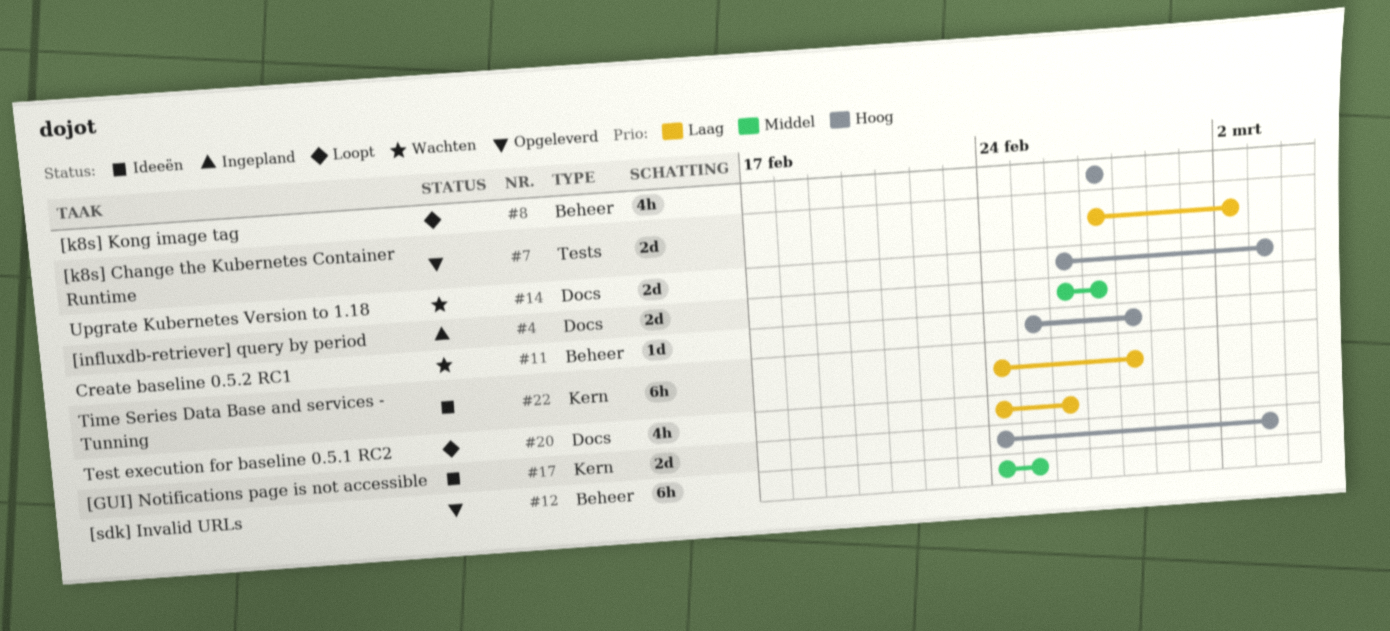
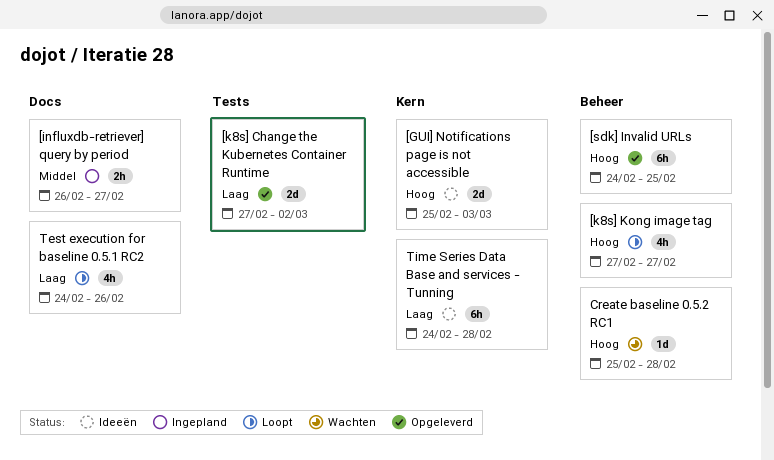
[GUI] Notifications page is not accessible, start: Feb 24 -> Feb 25
[influxdb-retriever] query by period, estimate: 2d -> 2h
[sdk] Invalid URLs, priority: Middel -> Hoog
Upgrate Kubernetes Version to 1.18: present -> none

